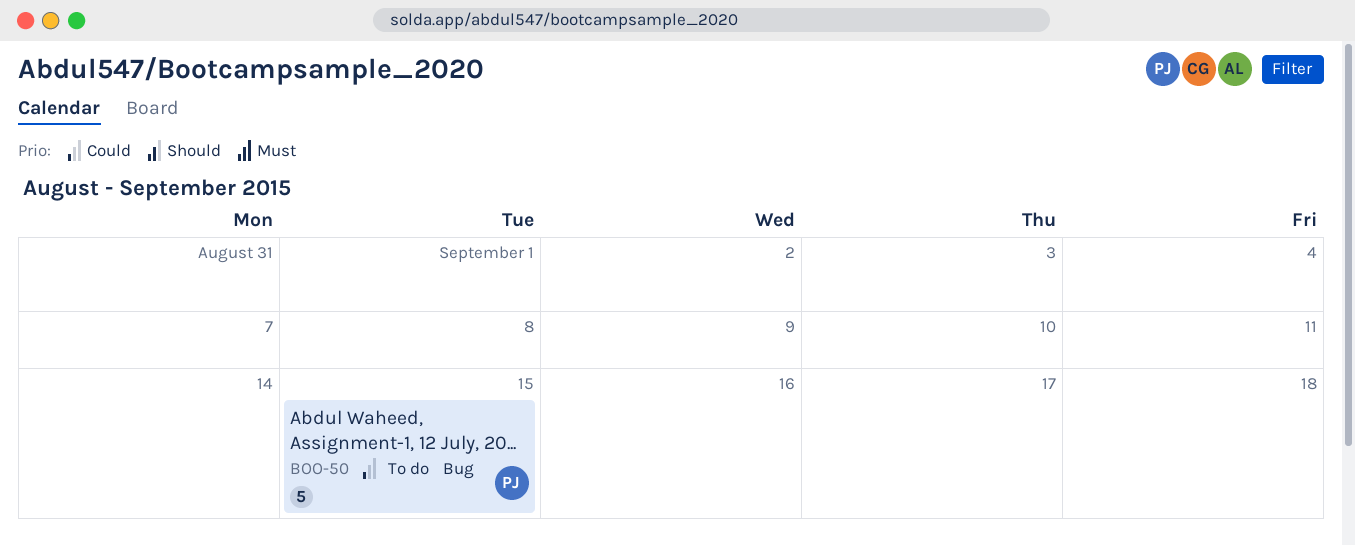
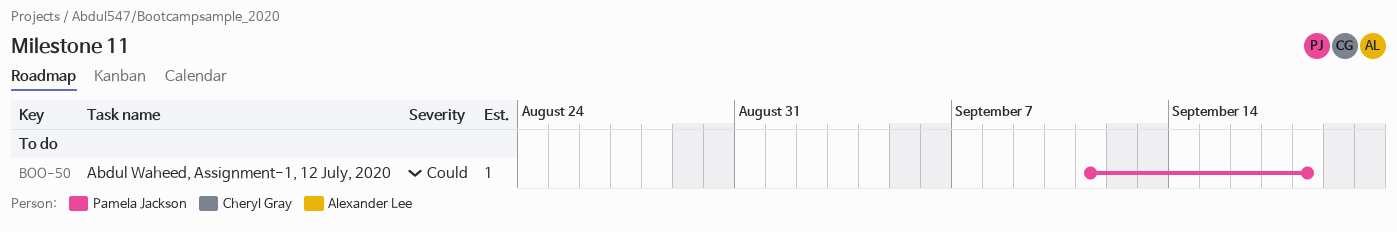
BOO-50, estimate: 5 -> 1
BOO-50, due: Sep 15 -> Sep 18

